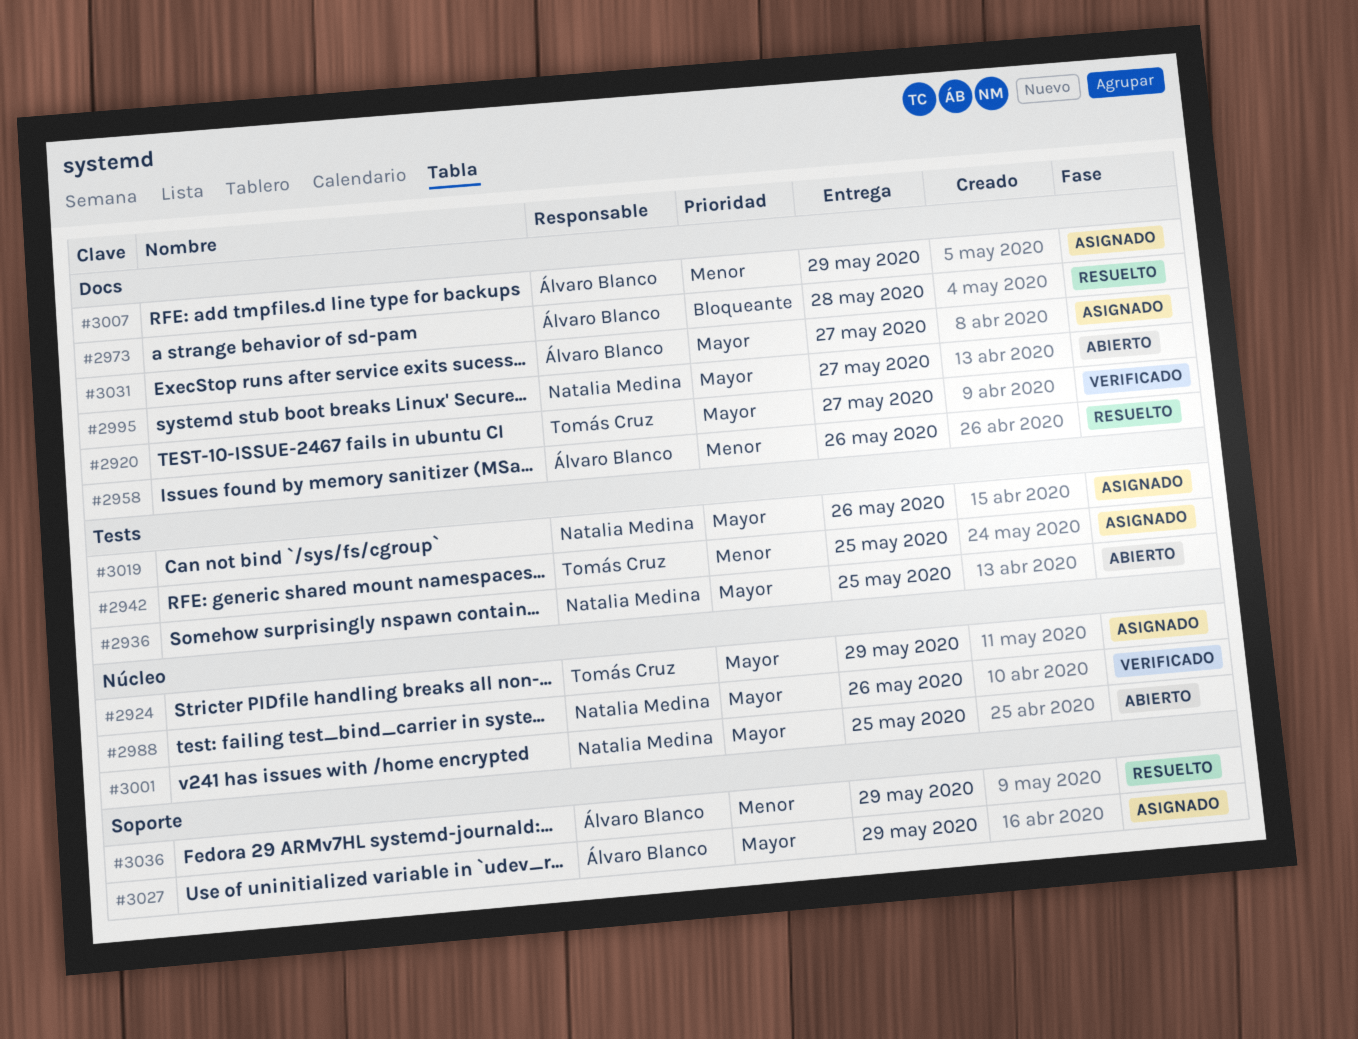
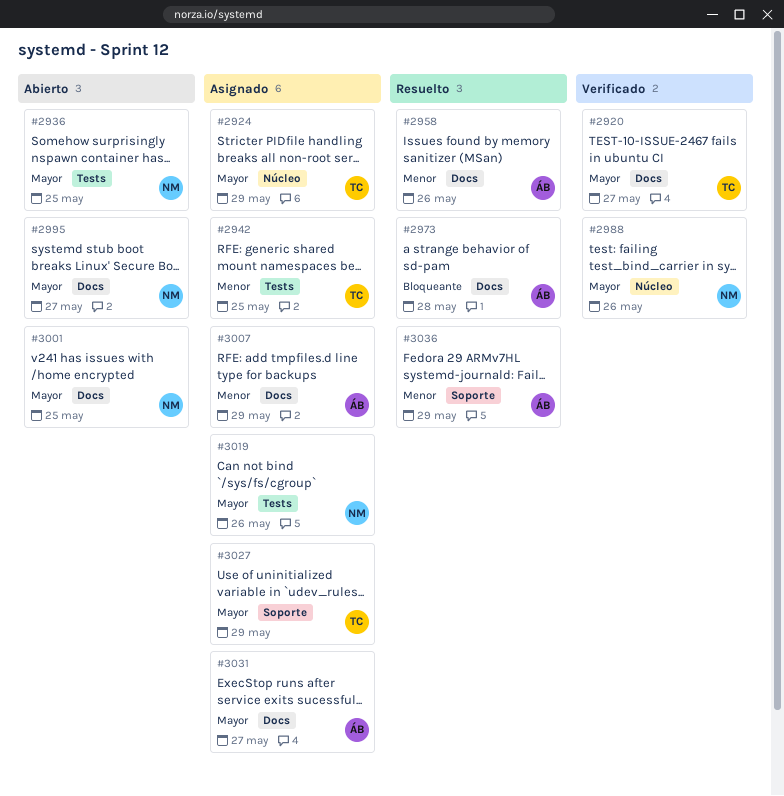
#3001, label: Núcleo -> Docs
#3027, owner: Álvaro Blanco -> Tomás Cruz

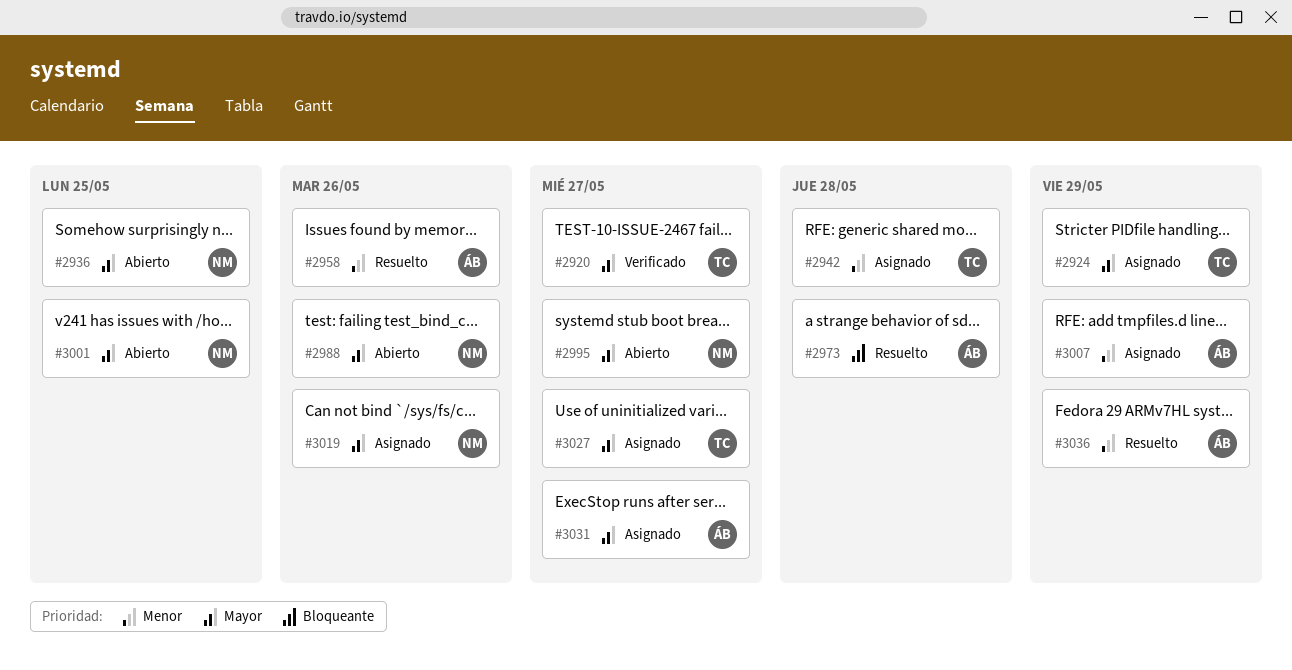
#2942, due: May 25 -> May 28
#2988, status: Verificado -> Abierto
#3027, due: May 29 -> May 27

